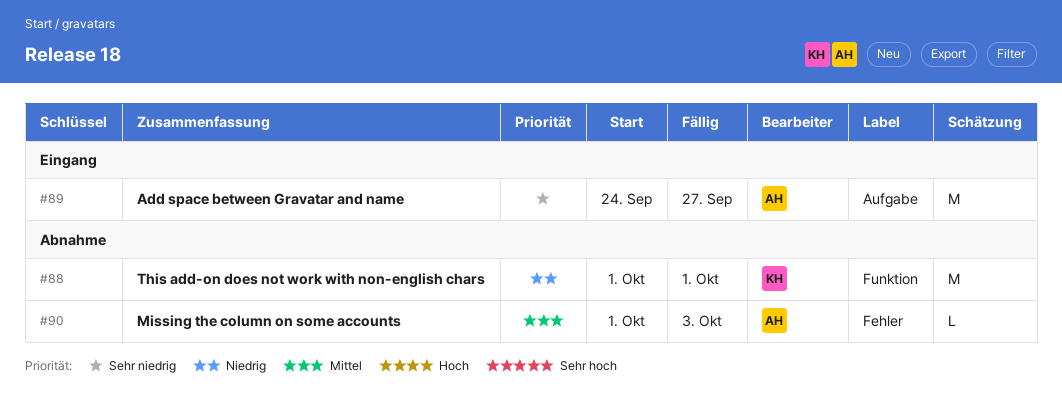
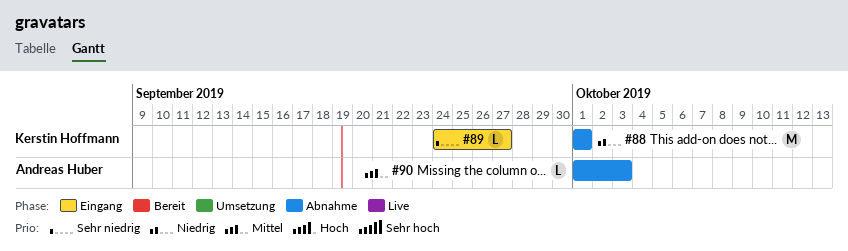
#89, owner: Andreas Huber -> Kerstin Hoffmann
#89, estimate: M -> L

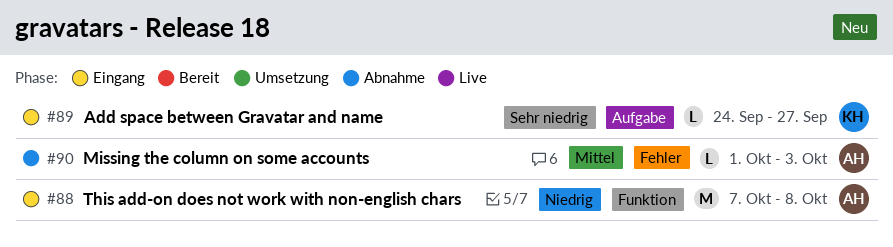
#88, status: Abnahme -> Eingang
#88, owner: Kerstin Hoffmann -> Andreas Huber
#88, start: Oct 1 -> Oct 7
#88, due: Oct 1 -> Oct 8

